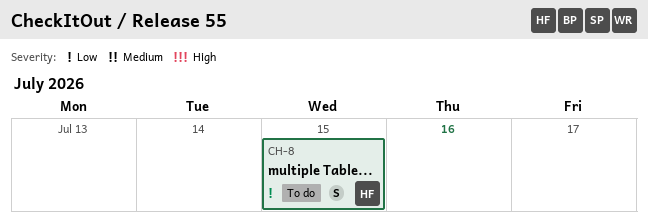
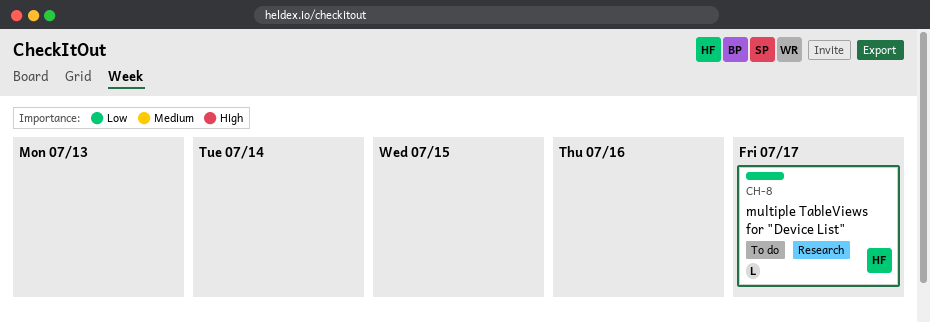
CH-8, estimate: S -> L
CH-8, due: Jul 15 -> Jul 17

